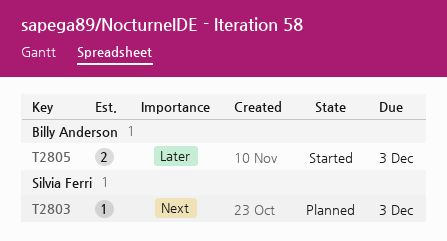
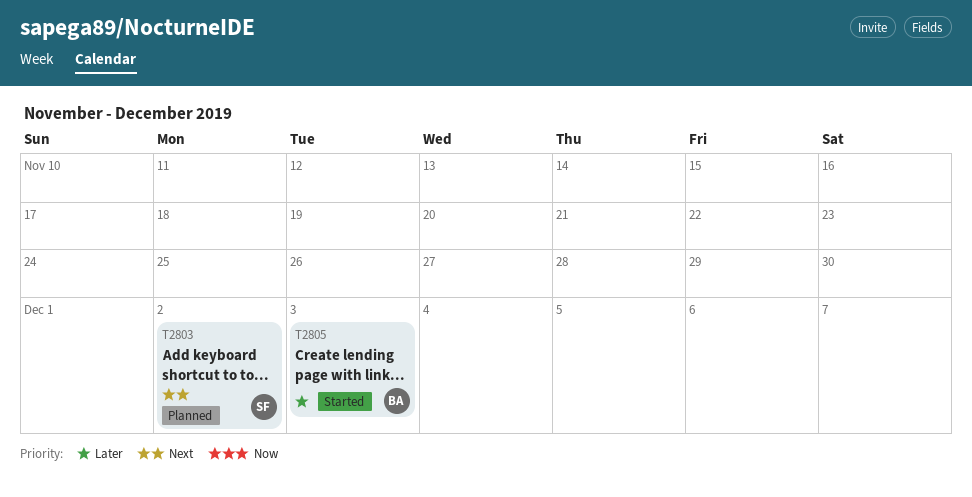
T2803, due: Dec 3 -> Dec 2

